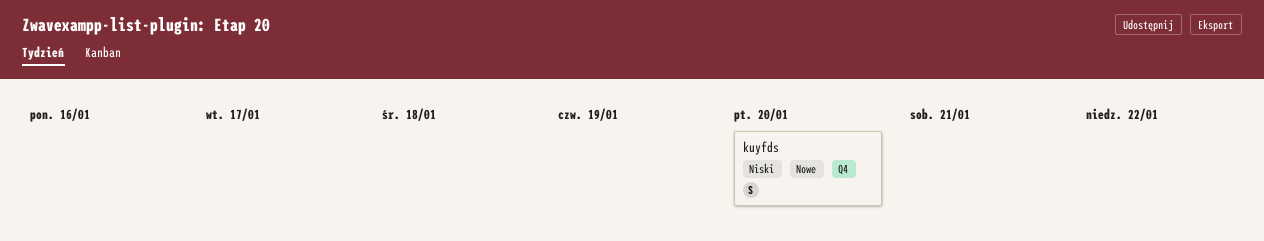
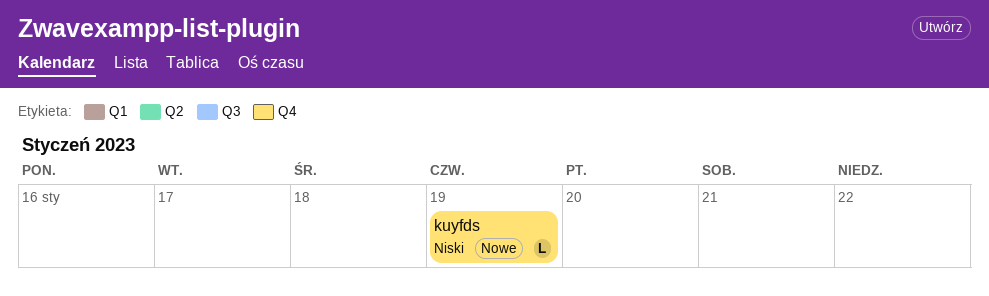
kuyfds, estimate: S -> L
kuyfds, due: Jan 20 -> Jan 19

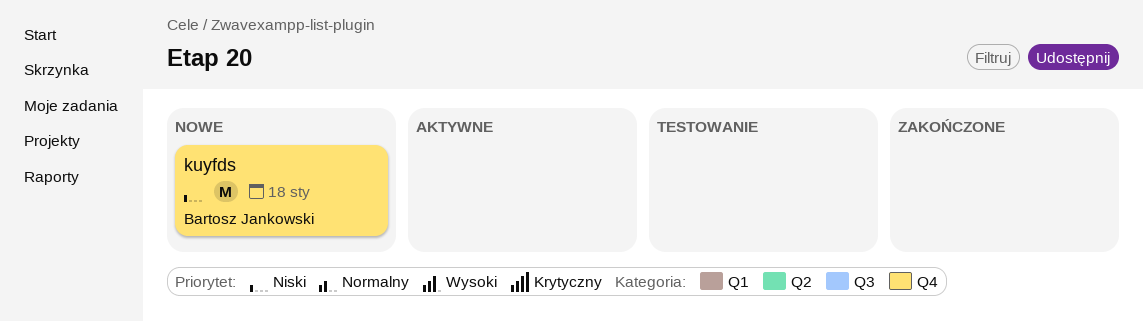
kuyfds, estimate: L -> M
kuyfds, due: Jan 19 -> Jan 18

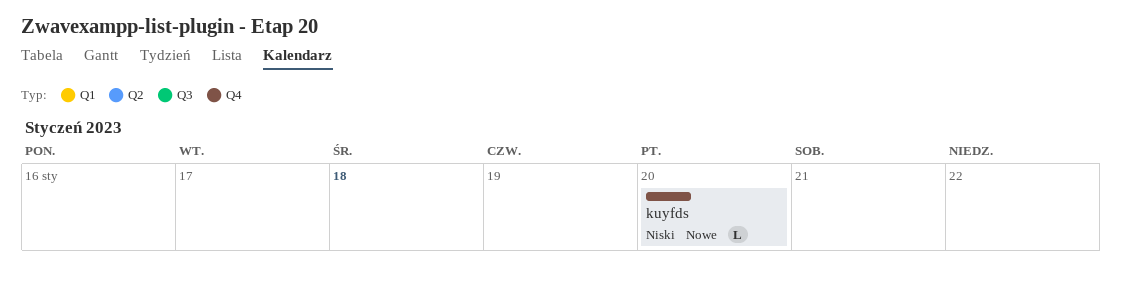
kuyfds, estimate: M -> L
kuyfds, due: Jan 18 -> Jan 20

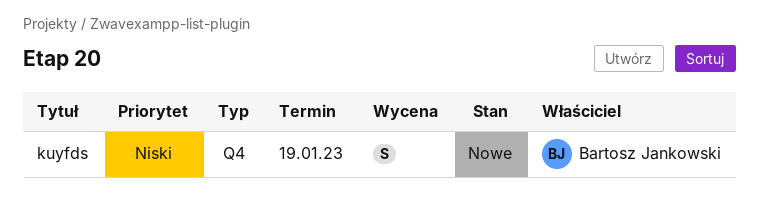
kuyfds, estimate: L -> S
kuyfds, due: Jan 20 -> Jan 19

